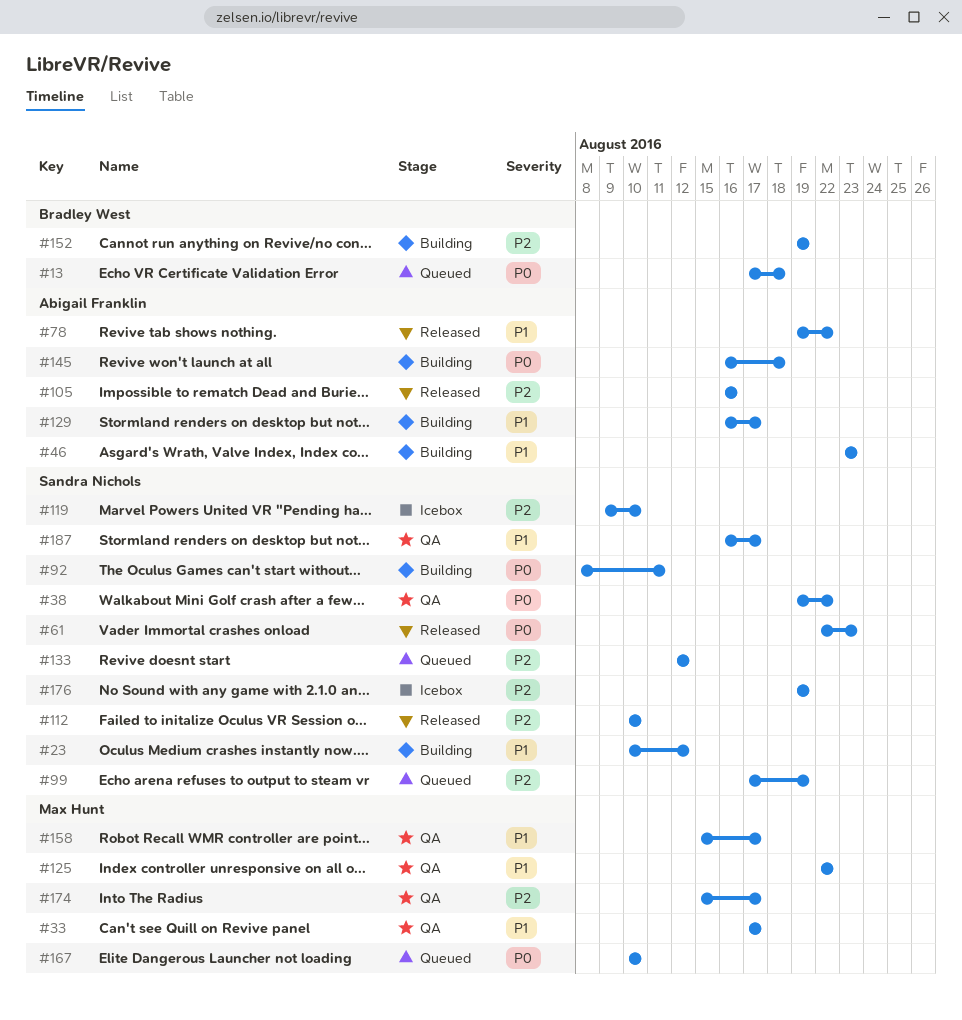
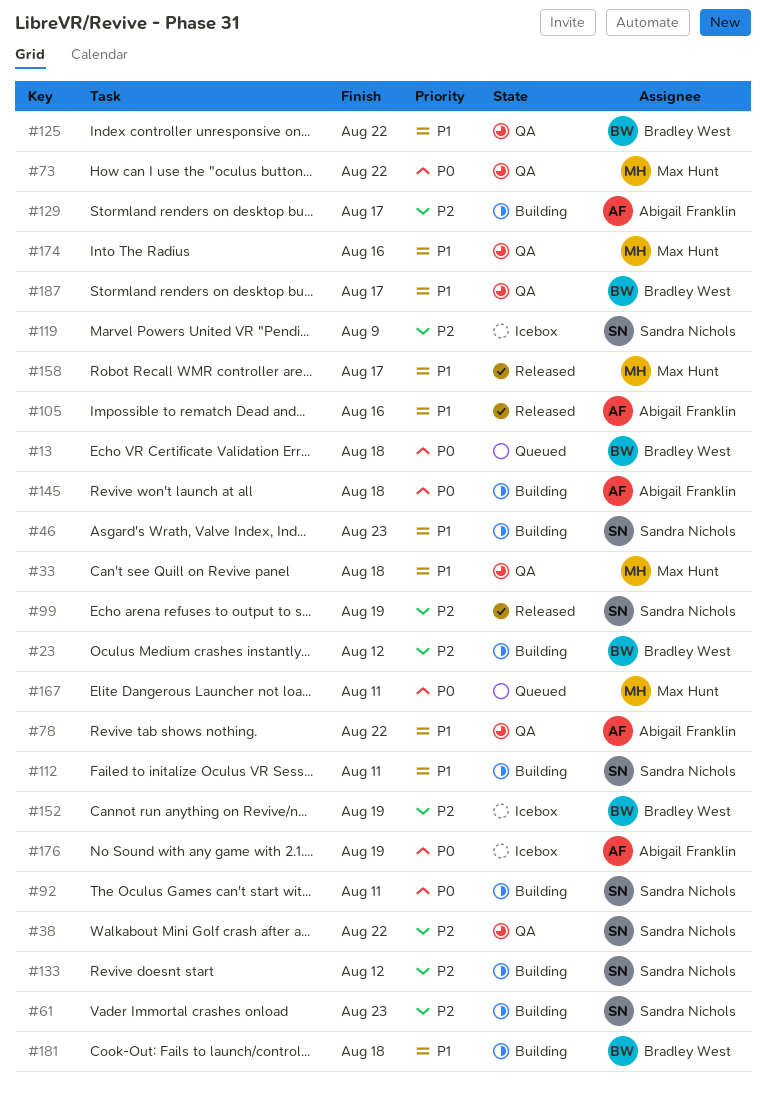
#23, owner: Sandra Nichols -> Bradley West
#23, priority: P1 -> P2
#33, due: Aug 17 -> Aug 18
#38, priority: P0 -> P2
#46, owner: Abigail Franklin -> Sandra Nichols
#61, status: Released -> Building
#61, priority: P0 -> P2
#73: none -> present
#78, status: Released -> QA
#99, status: Queued -> Released
#105, priority: P2 -> P1
#112, status: Released -> Building
#112, priority: P2 -> P1
#112, due: Aug 10 -> Aug 11
#119, due: Aug 10 -> Aug 9
#125, owner: Max Hunt -> Bradley West
#129, priority: P1 -> P2
#133, status: Queued -> Building
#152, status: Building -> Icebox
#158, status: QA -> Released
#167, due: Aug 10 -> Aug 11
#174, priority: P2 -> P1
#174, due: Aug 17 -> Aug 16
#176, owner: Sandra Nichols -> Abigail Franklin
#176, priority: P2 -> P0
#181: none -> present
#187, owner: Sandra Nichols -> Bradley West

